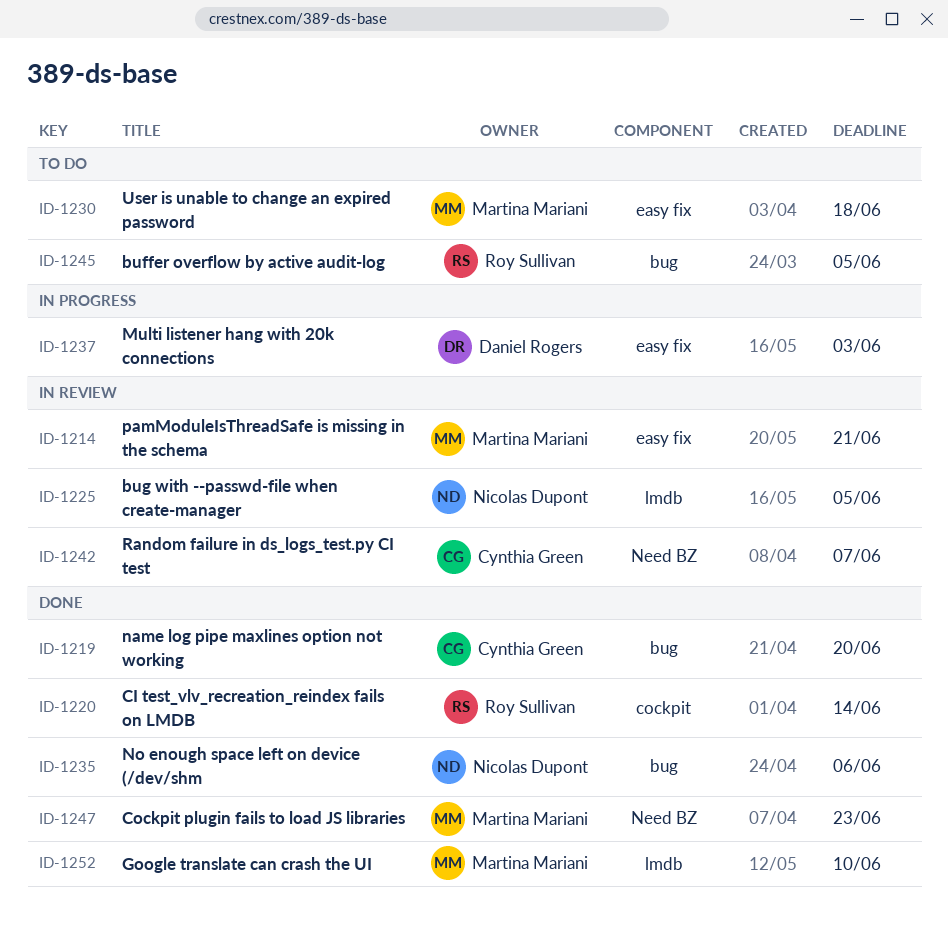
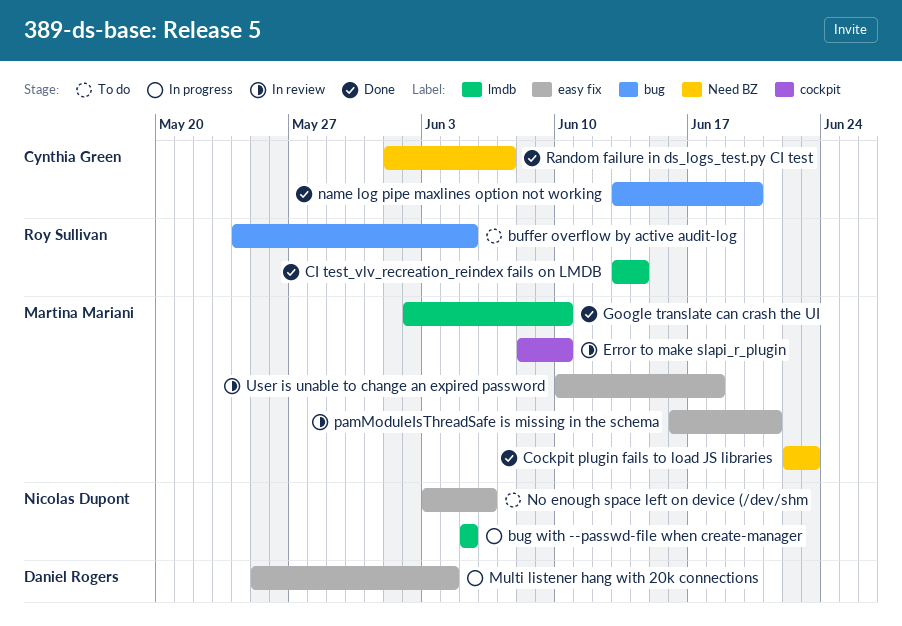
bug with --passwd-file when create-manager, status: In review -> In progress
CI test_vlv_recreation_reindex fails on LMDB, label: cockpit -> lmdb
Error to make slapi_r_plugin: none -> present
Multi listener hang with 20k connections, due: Jun 3 -> Jun 4
No enough space left on device (/dev/shm, status: Done -> To do
No enough space left on device (/dev/shm, label: bug -> easy fix
Random failure in ds_logs_test.py CI test, status: In review -> Done
User is unable to change an expired password, status: To do -> In review

